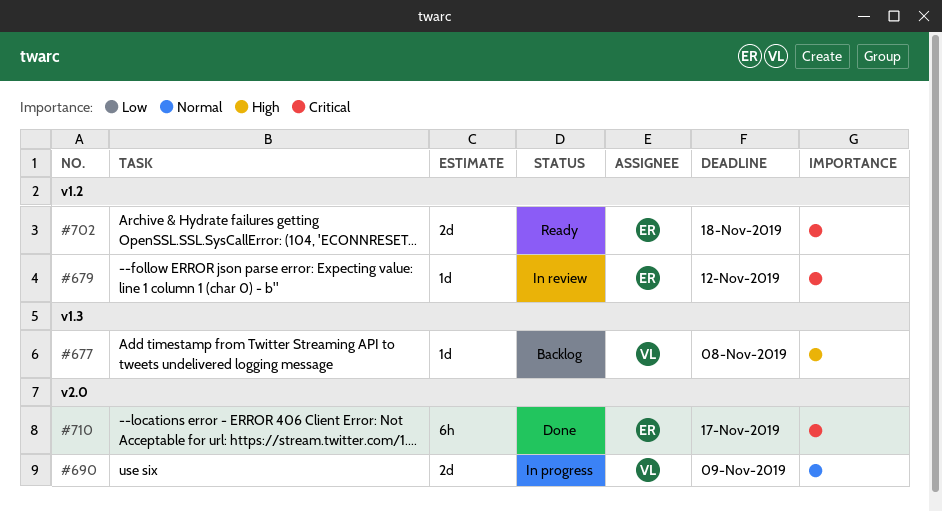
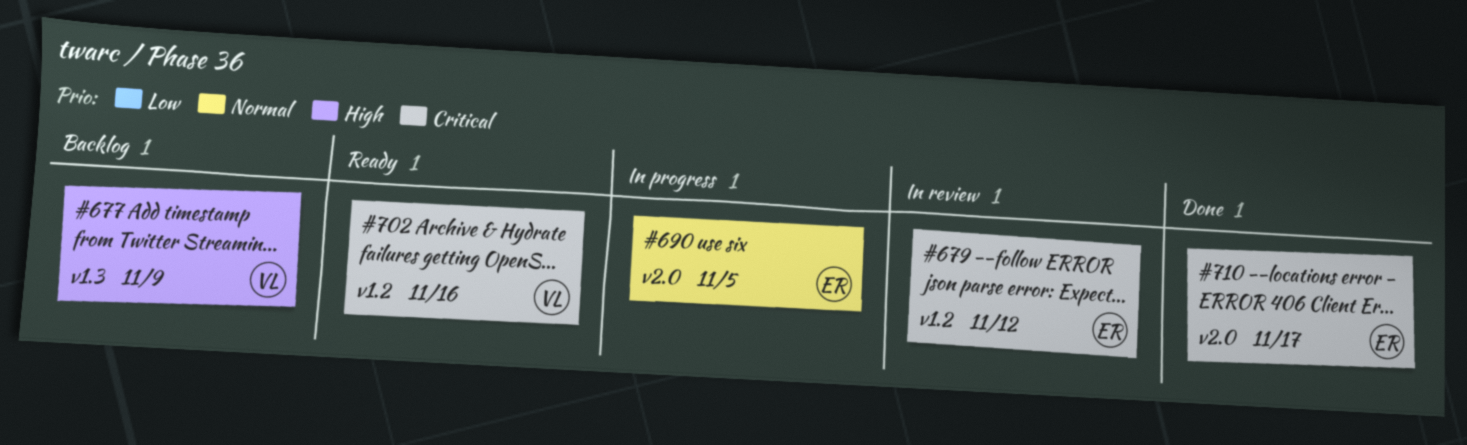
#677, due: Nov 8 -> Nov 9
#690, owner: VL -> ER
#690, due: Nov 9 -> Nov 5
#702, owner: ER -> VL
#702, due: Nov 18 -> Nov 16

